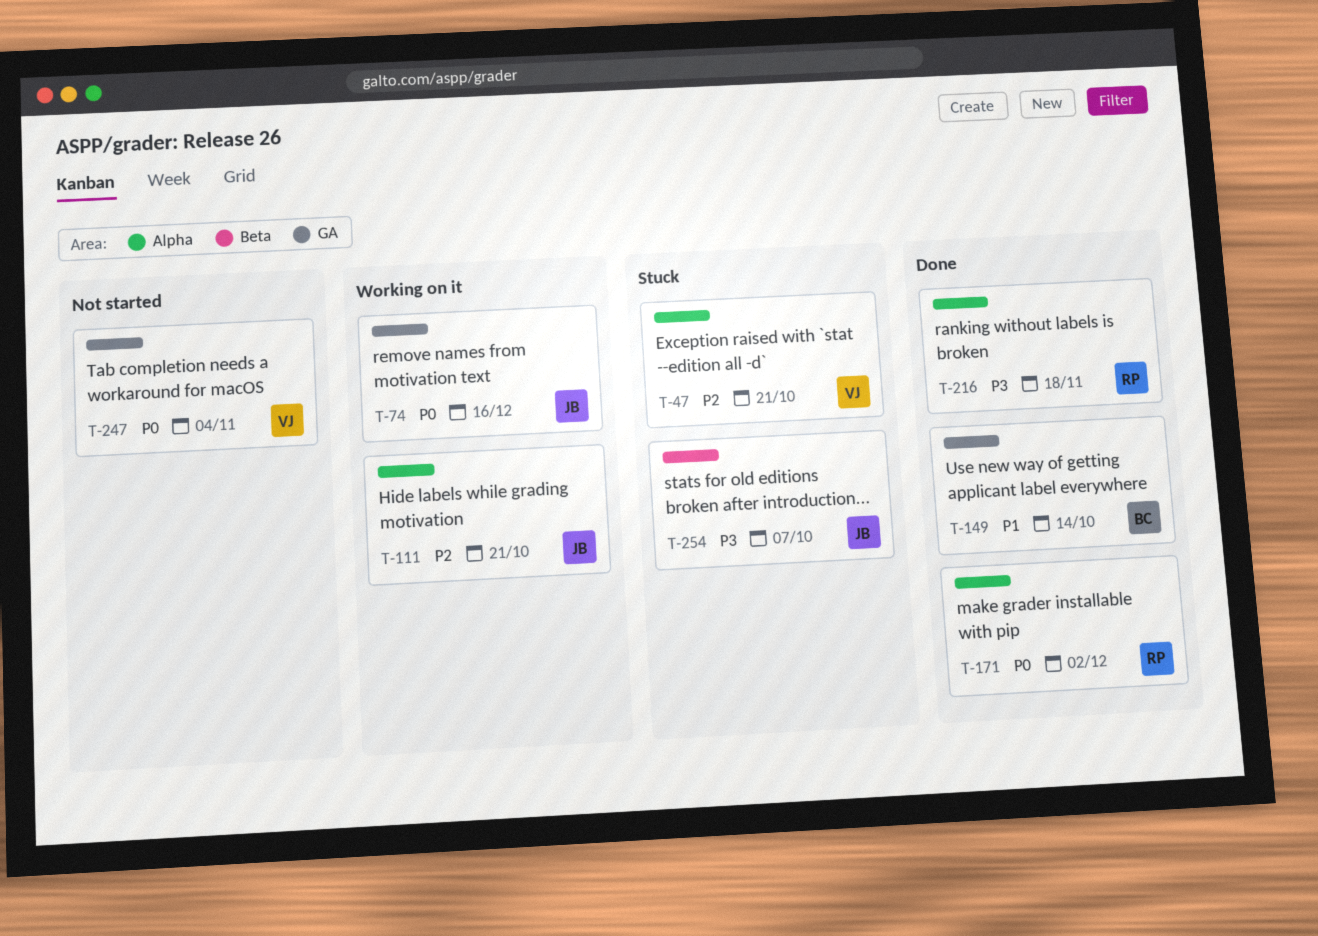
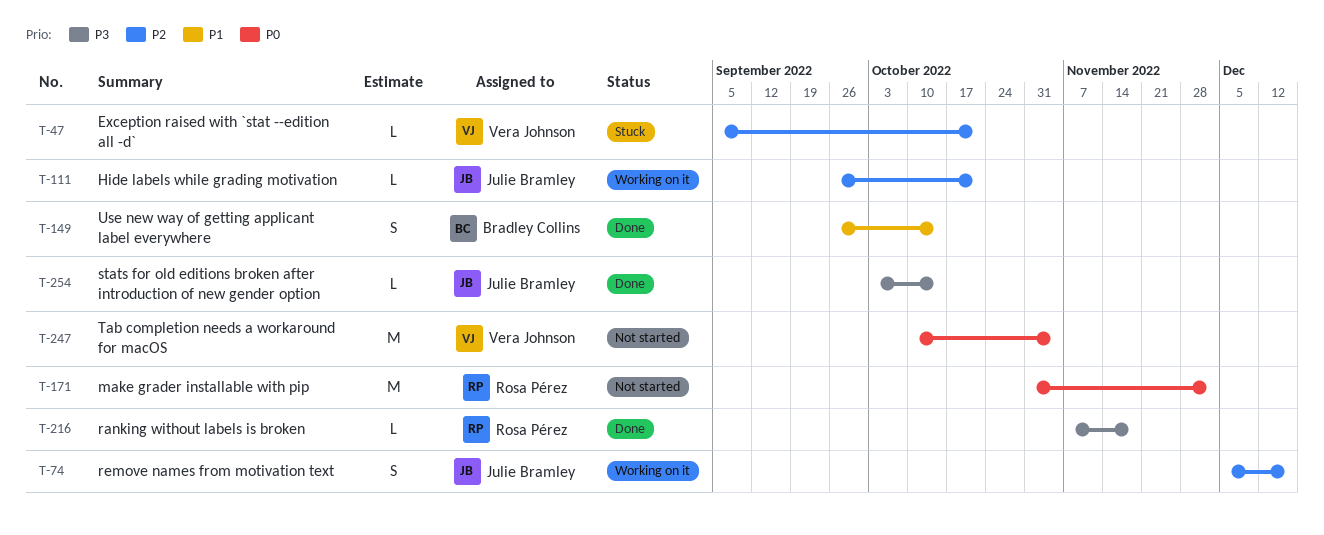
T-74, priority: P0 -> P2
T-171, status: Done -> Not started
T-254, status: Stuck -> Done
T-254, due: Oct 7 -> Oct 14

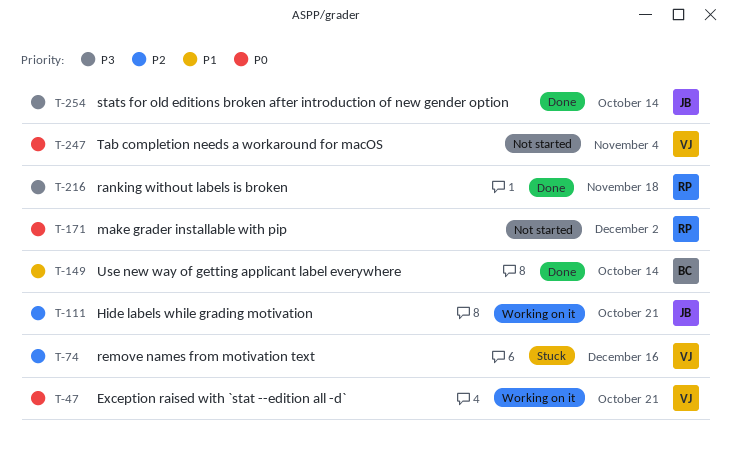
T-47, status: Stuck -> Working on it
T-47, priority: P2 -> P0
T-74, status: Working on it -> Stuck
T-74, owner: Julie Bramley -> Vera Johnson

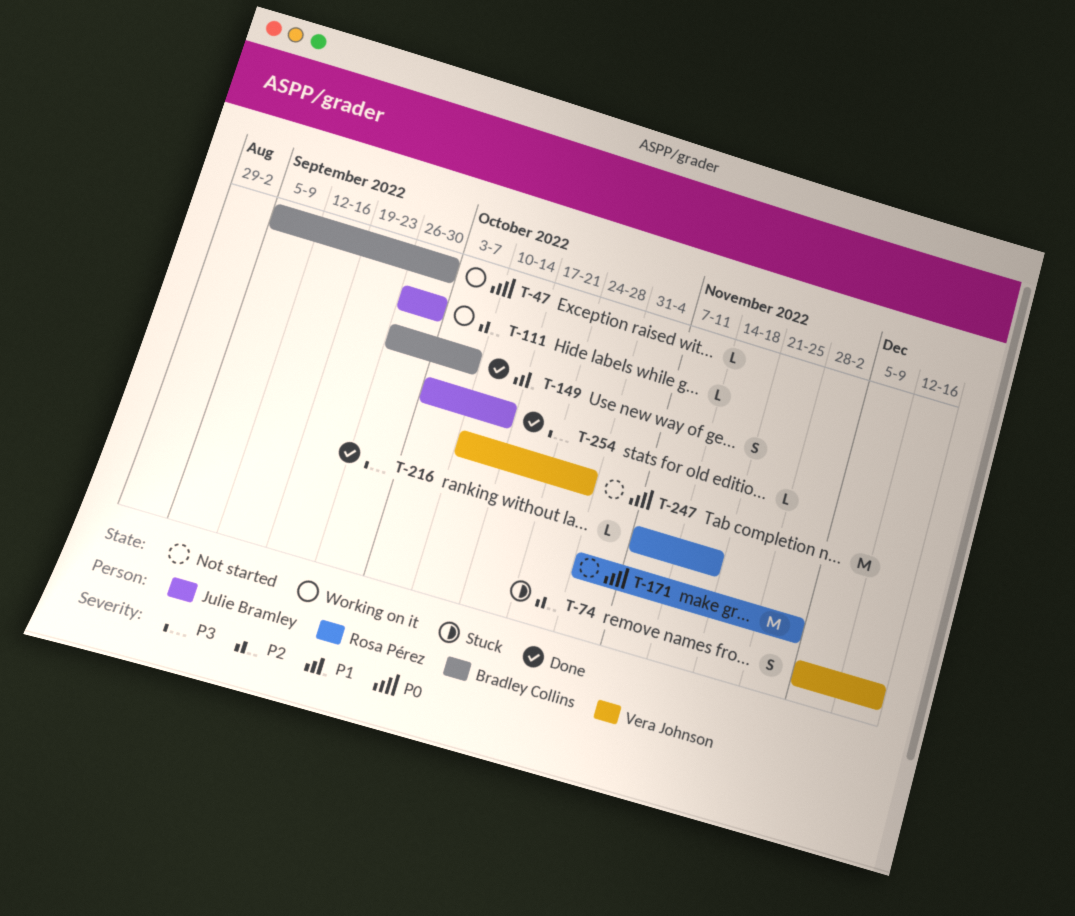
T-47, owner: Vera Johnson -> Bradley Collins
T-47, due: Oct 21 -> Sep 30
T-111, due: Oct 21 -> Sep 30
T-149, due: Oct 14 -> Oct 7
T-247, due: Nov 4 -> Oct 28

